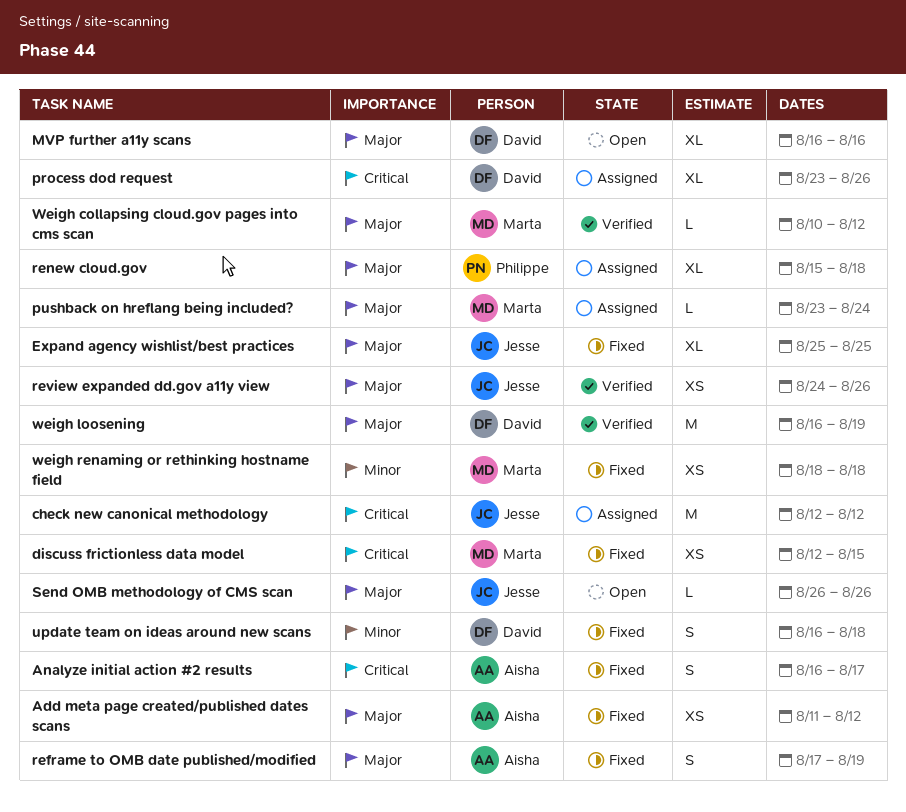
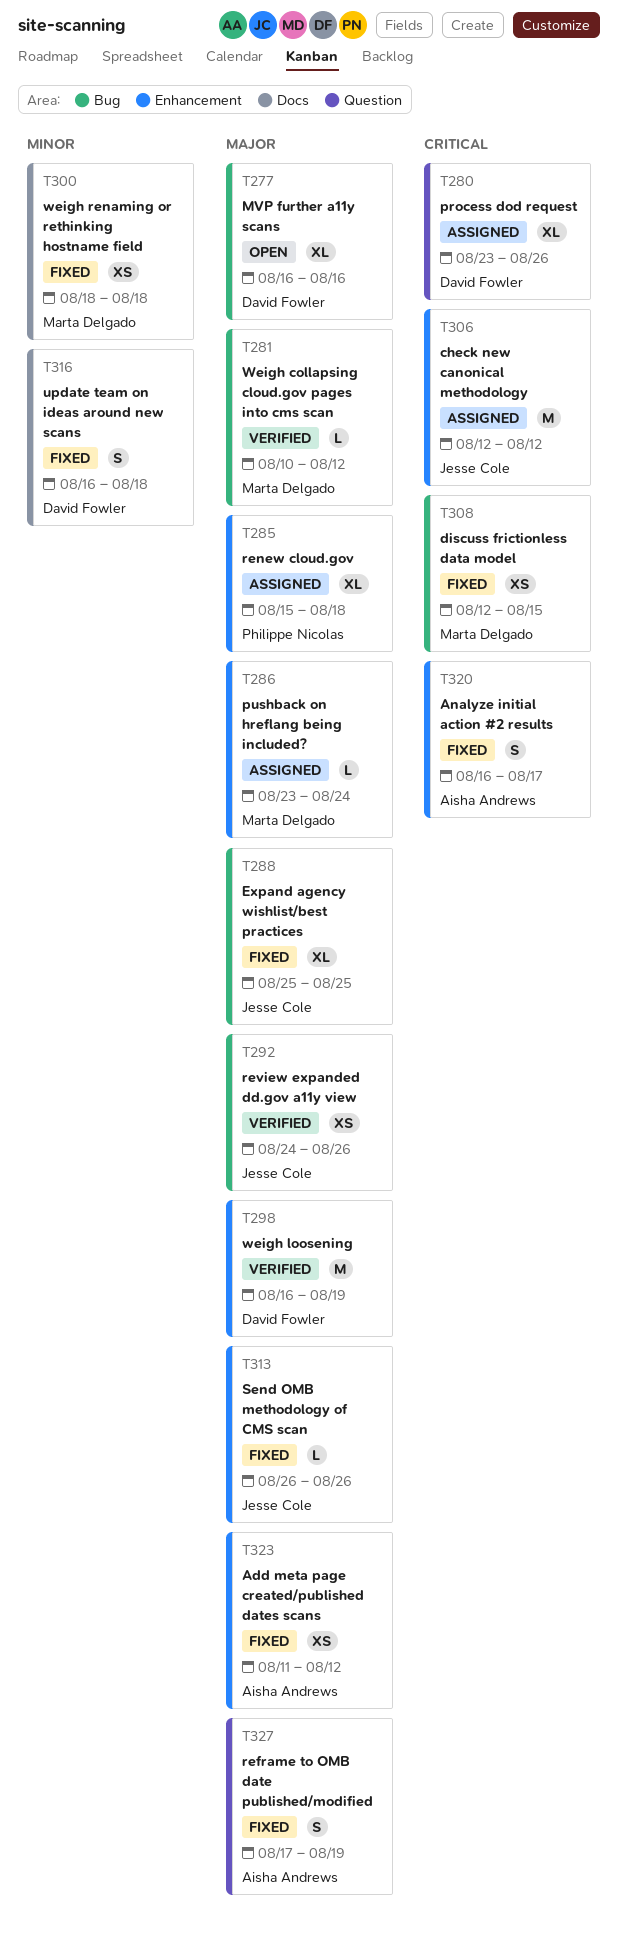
Send OMB methodology of CMS scan, status: Open -> Fixed

